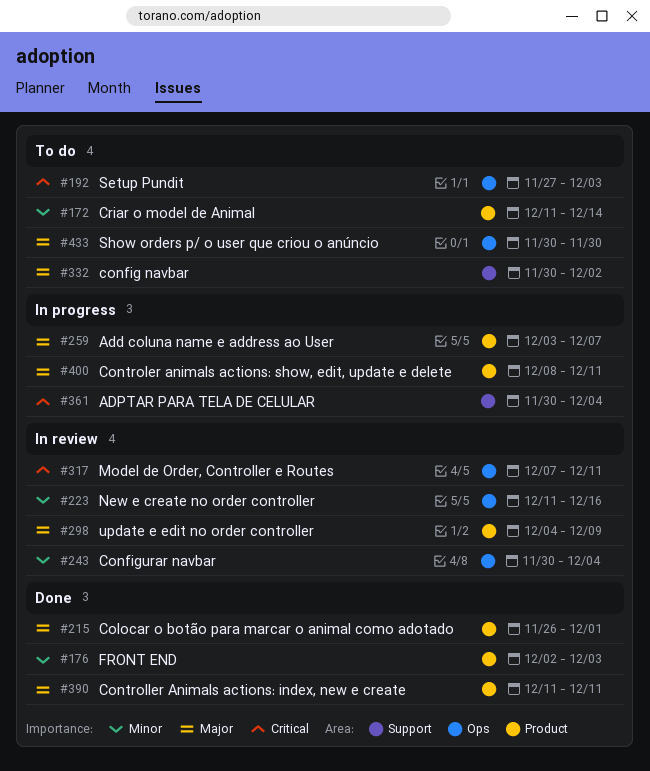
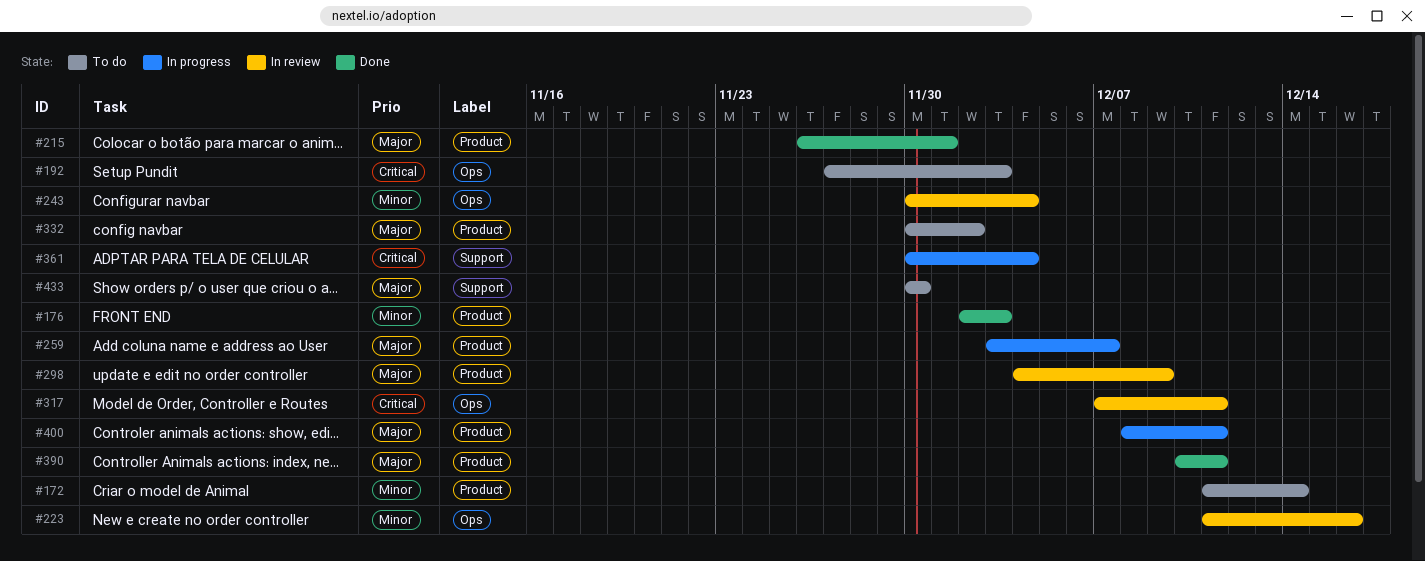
#332, label: Support -> Product
#390, start: Dec 11 -> Dec 10
#433, label: Ops -> Support

